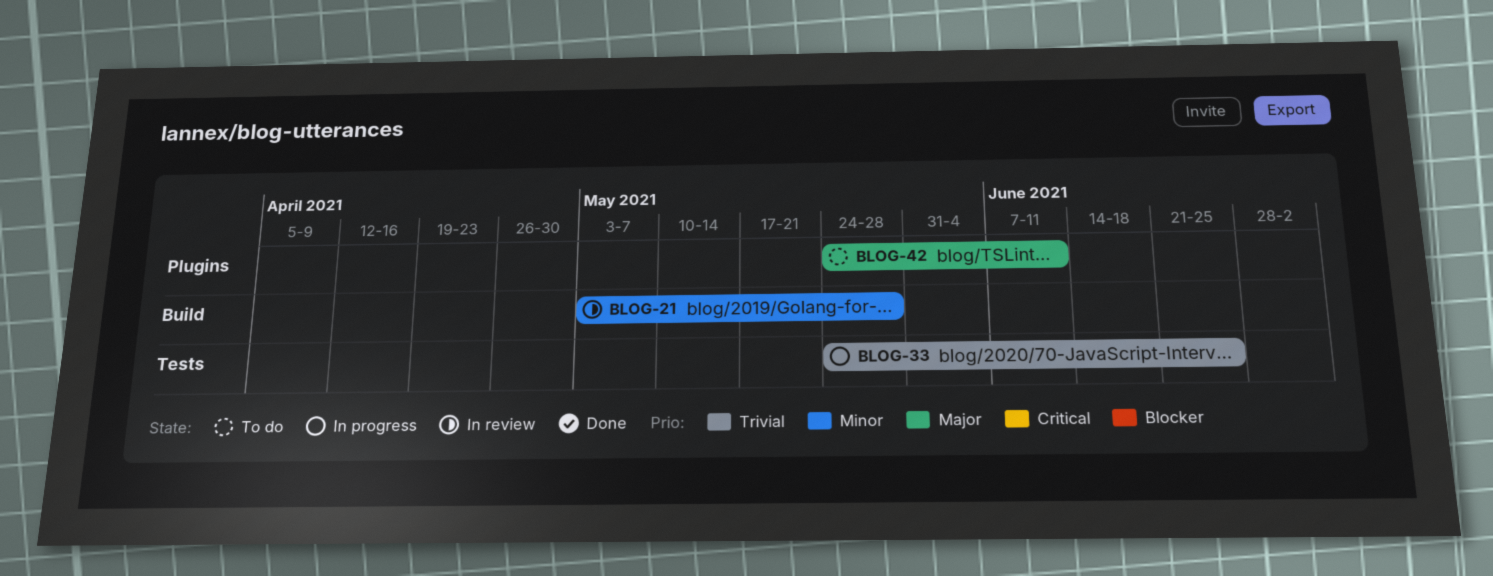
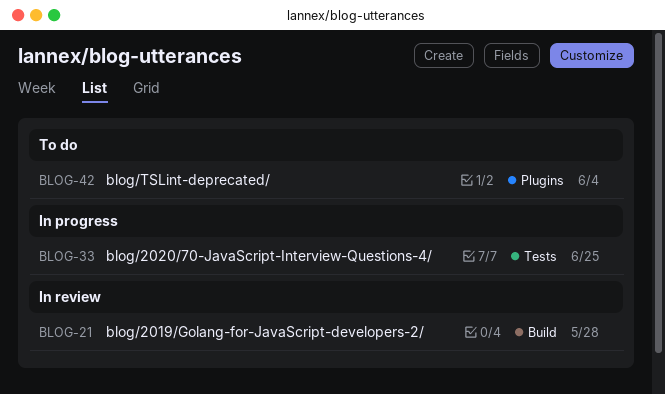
BLOG-42, due: Jun 11 -> Jun 4

